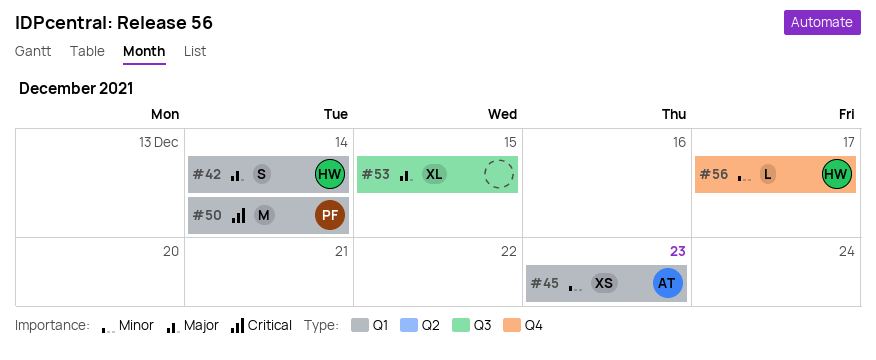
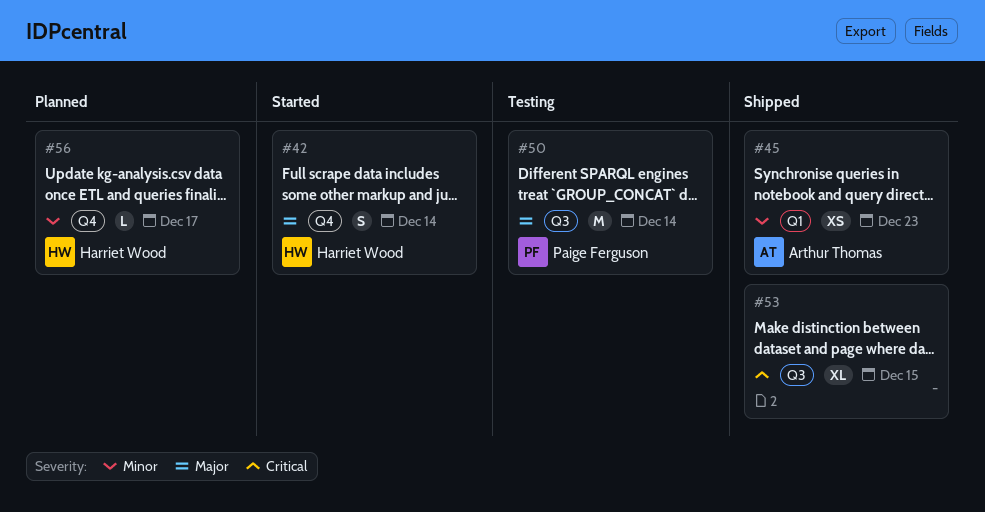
#42, label: Q1 -> Q4
#50, priority: Critical -> Major
#50, label: Q1 -> Q3
#53, priority: Major -> Critical

